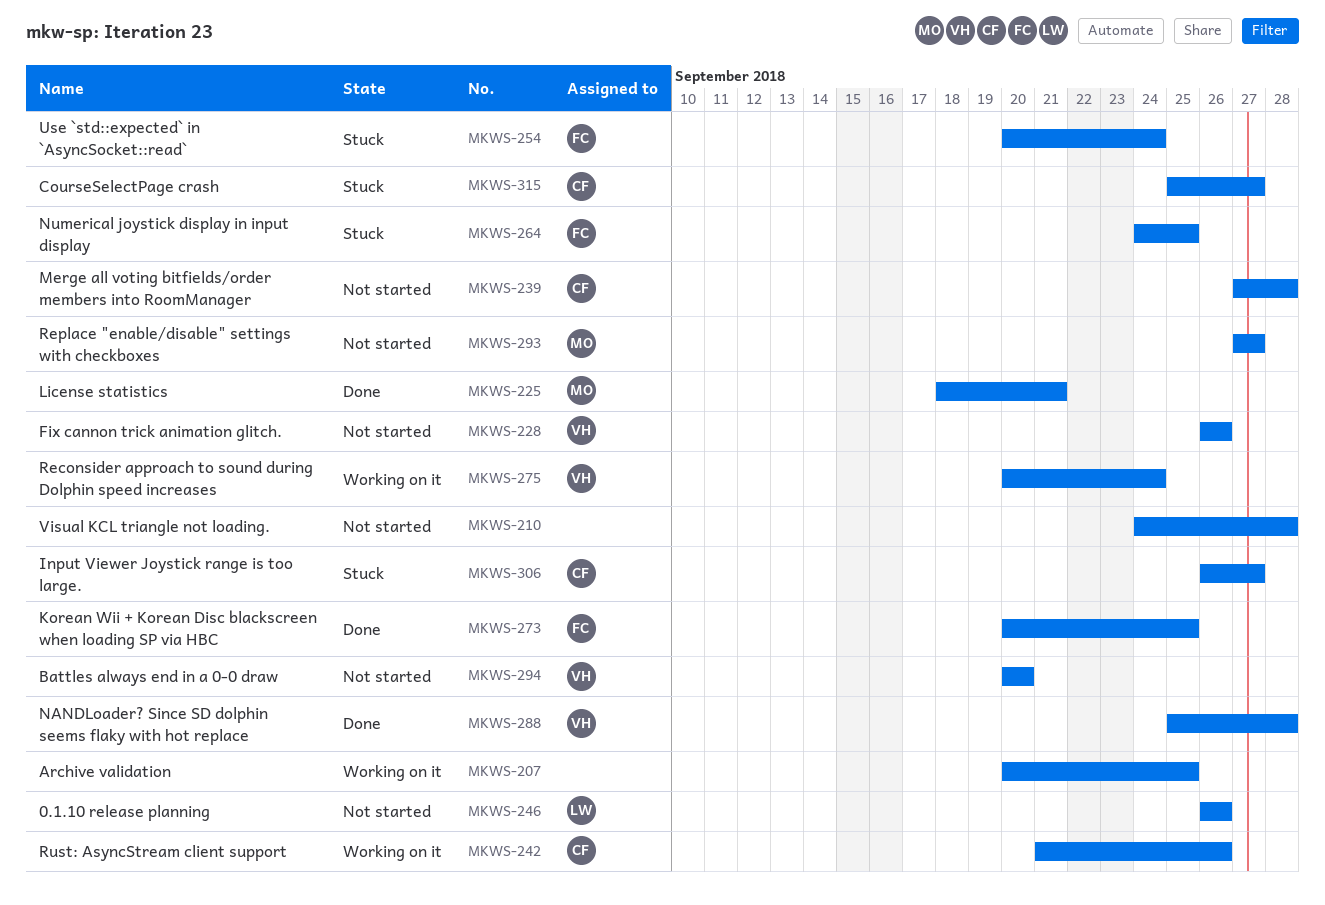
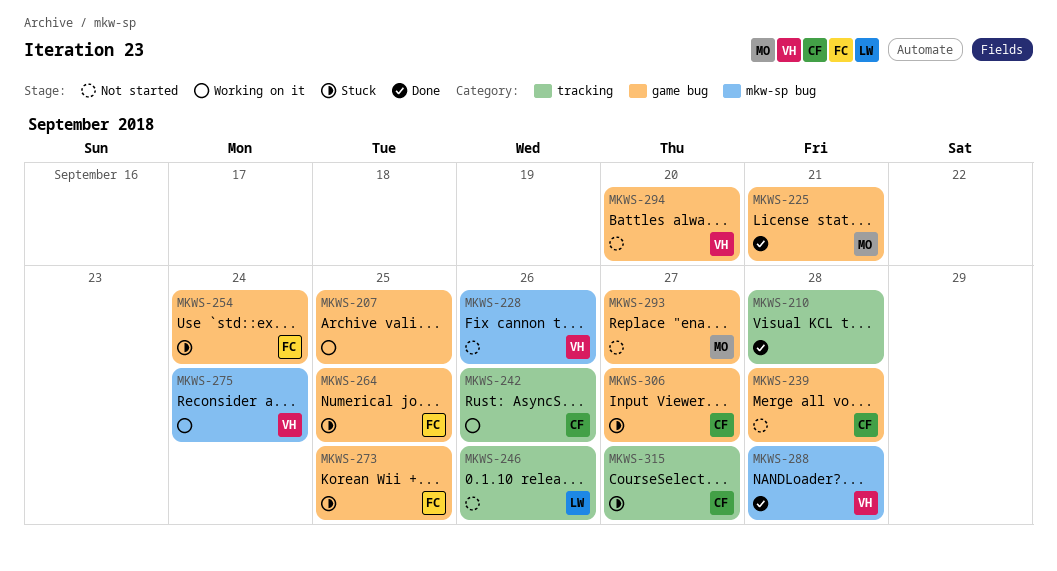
MKWS-210, status: Not started -> Done
MKWS-273, status: Done -> Stuck

